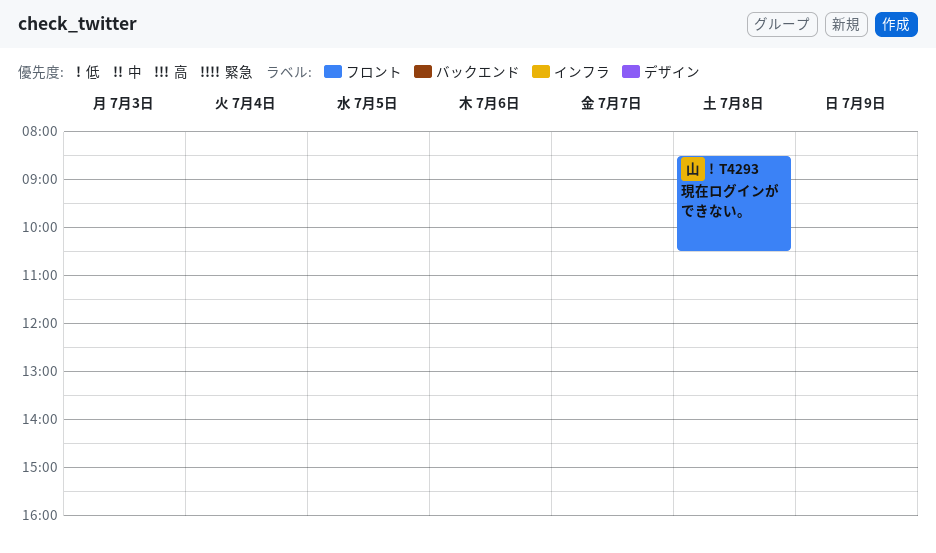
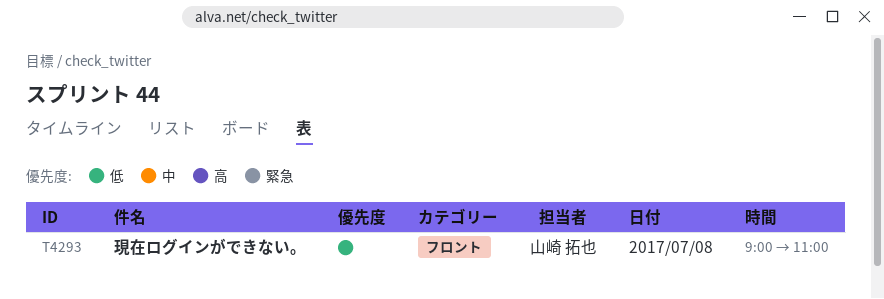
T4293, begins: 08:30 -> 09:00
T4293, ends: 10:30 -> 11:00

